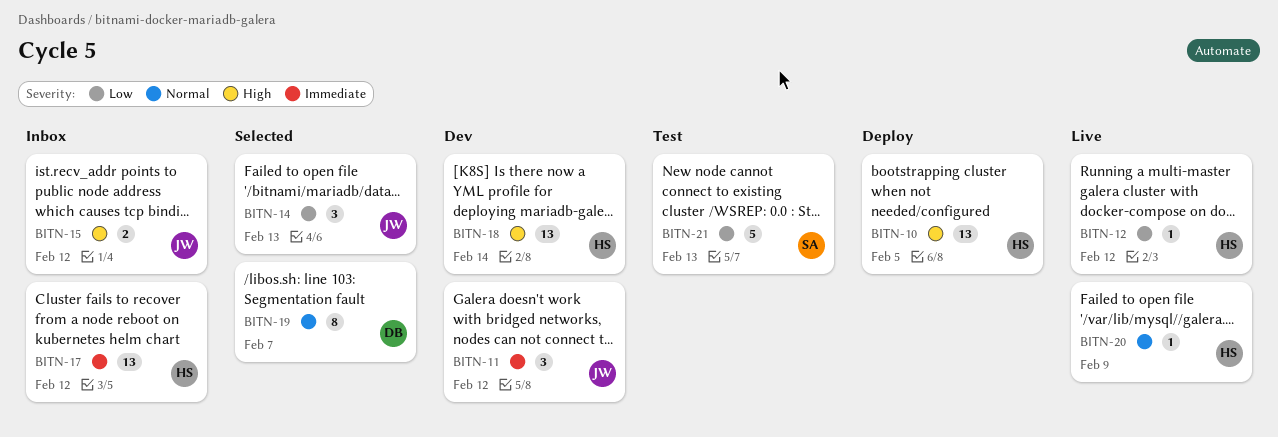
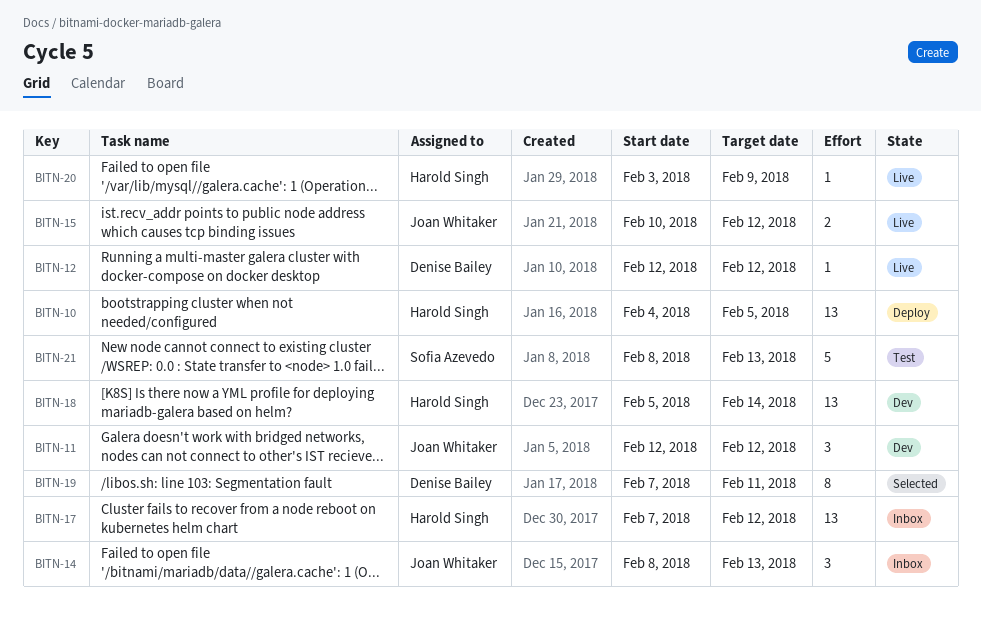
BITN-12, owner: Harold Singh -> Denise Bailey
BITN-14, status: Selected -> Inbox
BITN-15, status: Inbox -> Live
BITN-19, due: Feb 7 -> Feb 11

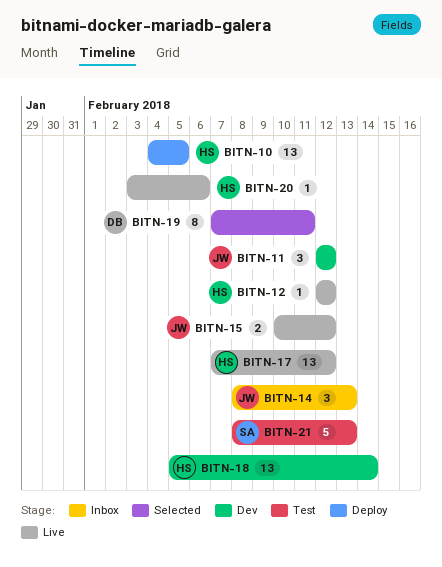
BITN-12, owner: Denise Bailey -> Harold Singh
BITN-17, status: Inbox -> Live
BITN-20, due: Feb 9 -> Feb 6

